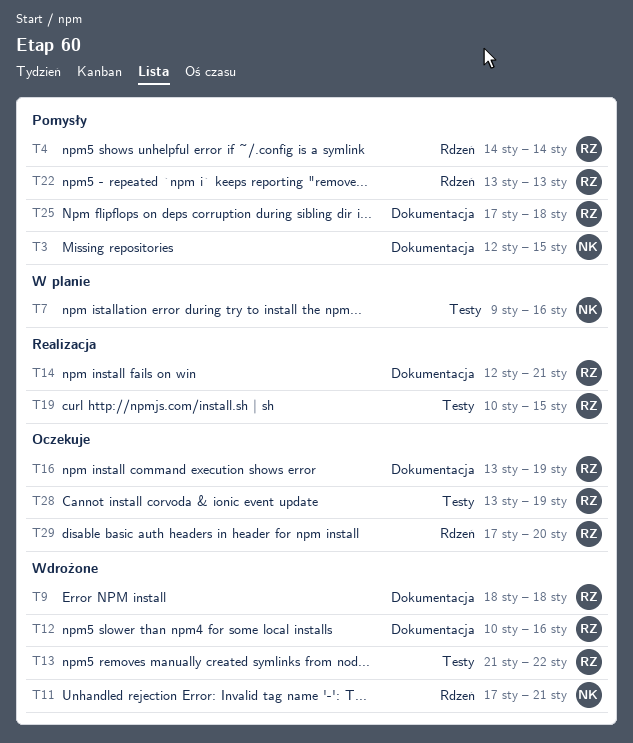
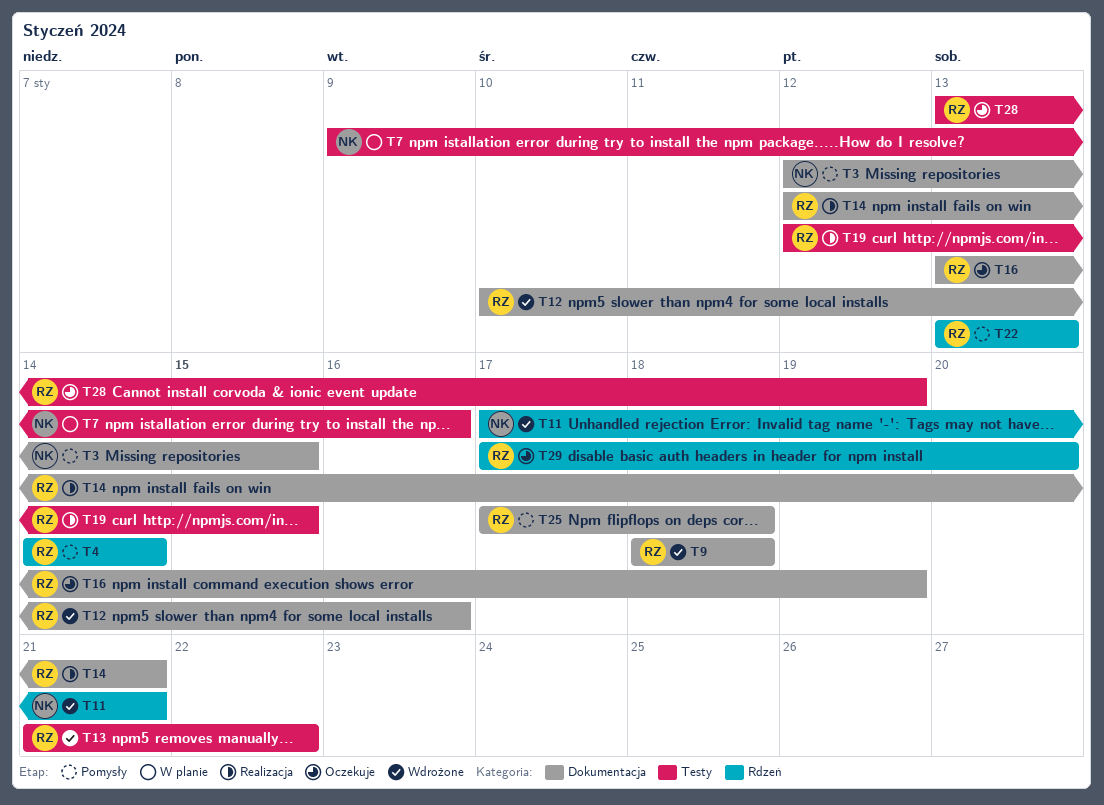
T19, start: Jan 10 -> Jan 12

